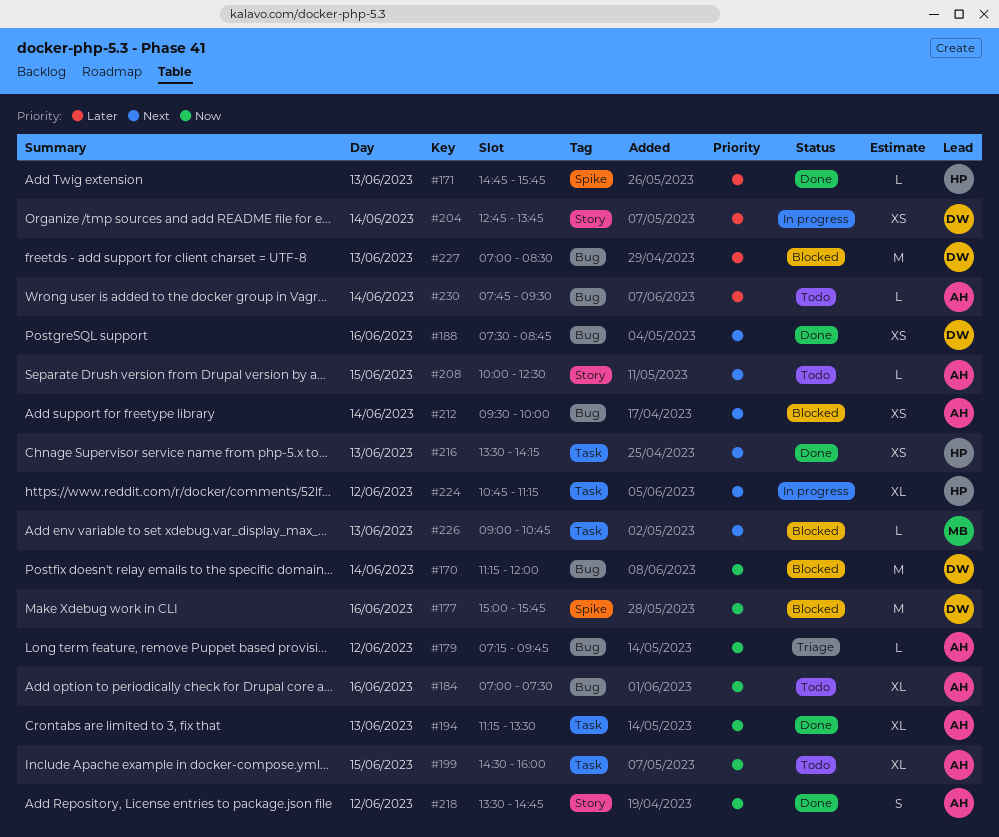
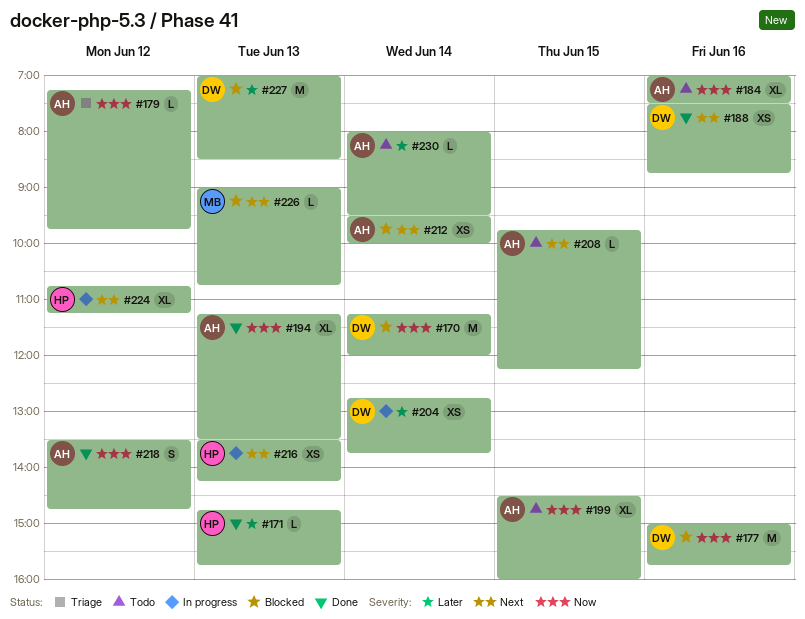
#208, begins: 10:00 -> 09:45
#208, ends: 12:30 -> 12:15
#216, status: Done -> In progress
#230, begins: 07:45 -> 08:00

